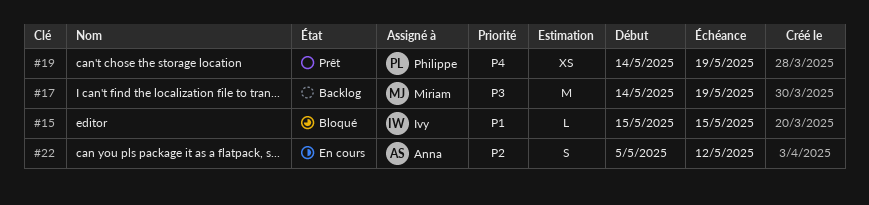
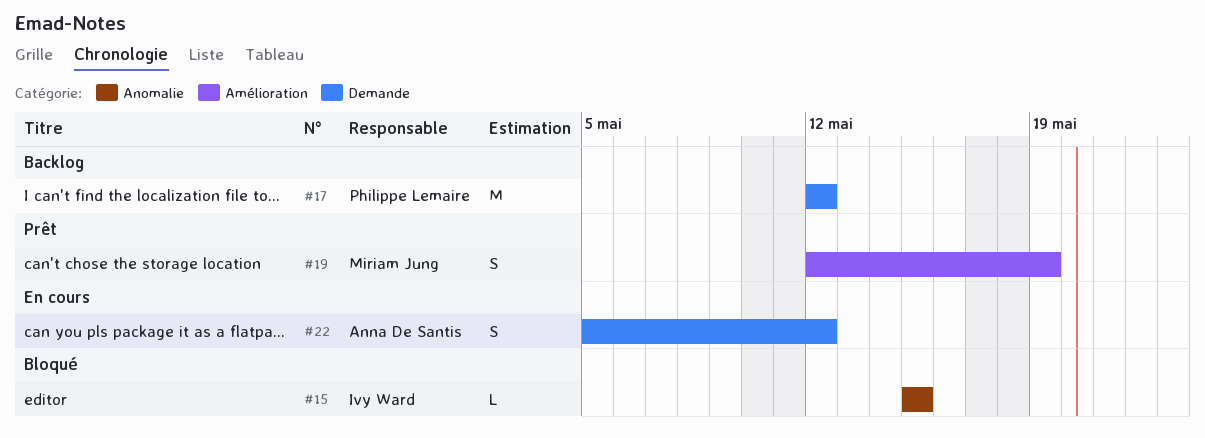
#17, owner: Miriam Jung -> Philippe Lemaire
#17, start: May 14 -> May 12
#17, due: May 19 -> May 12
#19, owner: Philippe Lemaire -> Miriam Jung
#19, estimate: XS -> S
#19, start: May 14 -> May 12

